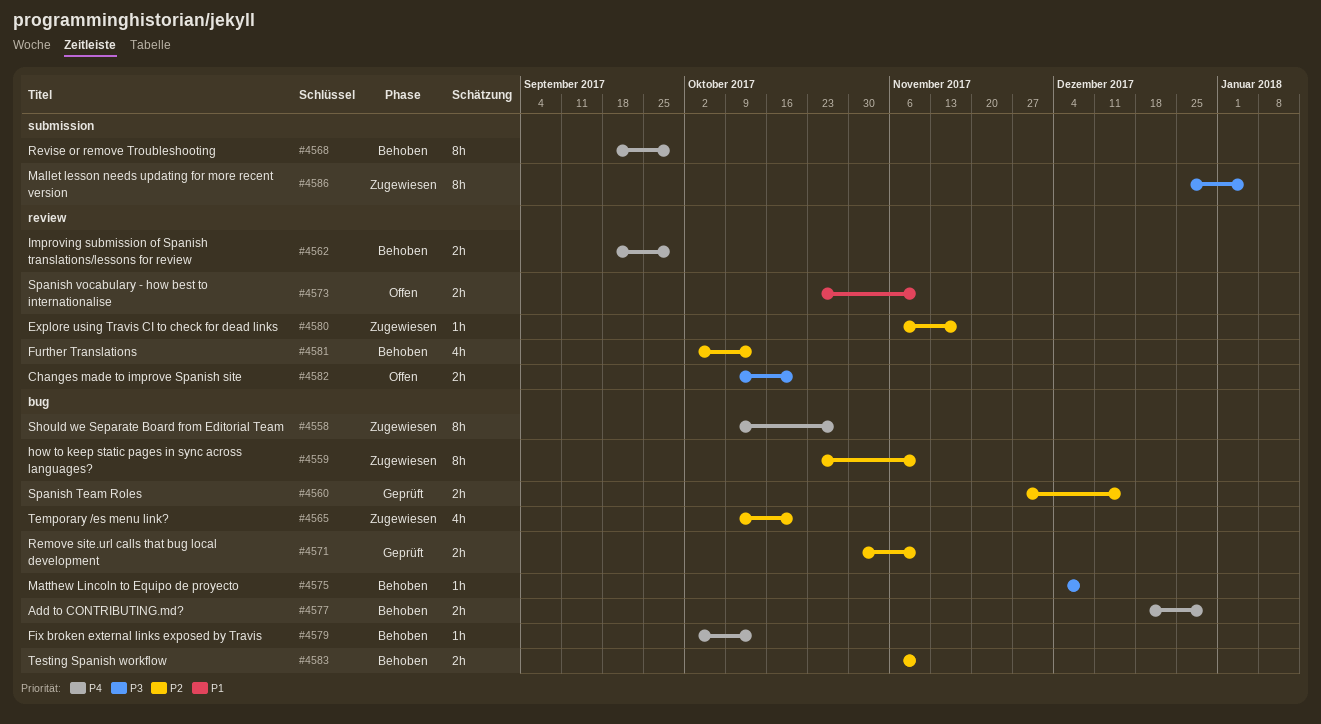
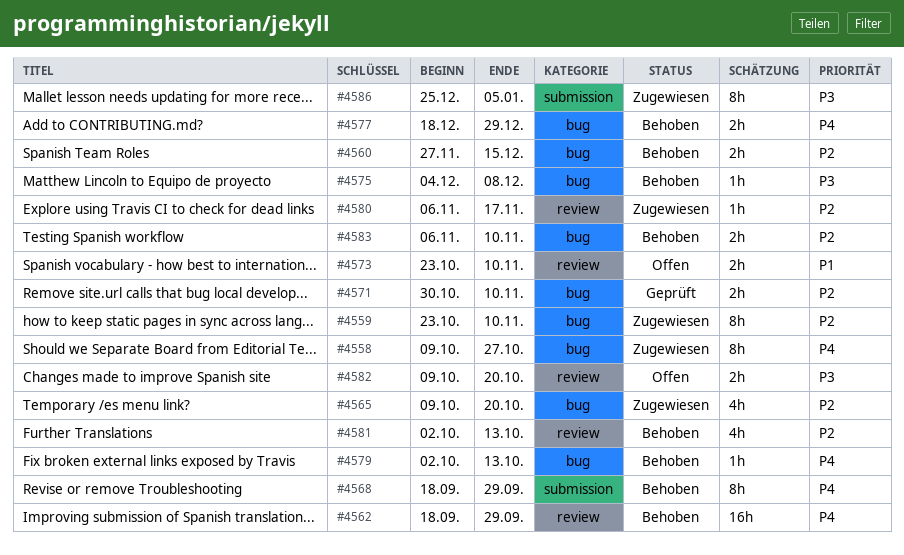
#4560, status: Geprüft -> Behoben
#4562, estimate: 2h -> 16h

